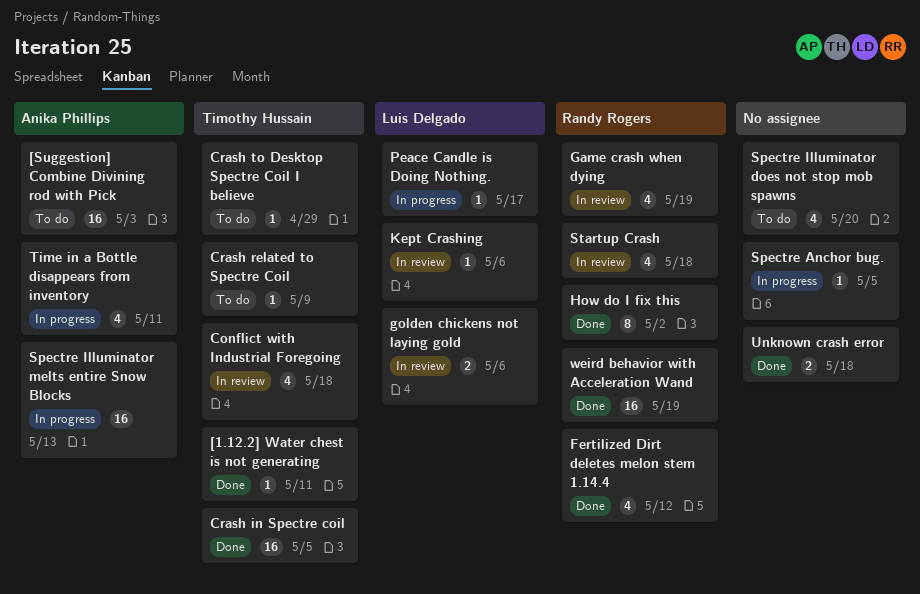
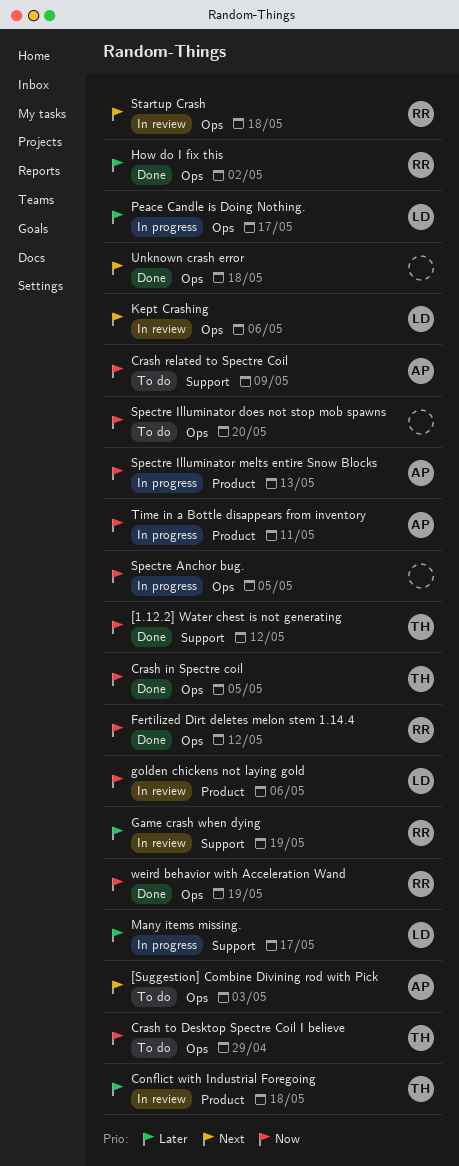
[1.12.2] Water chest is not generating, due: May 11 -> May 12
Crash related to Spectre Coil, owner: Timothy Hussain -> Anika Phillips
Many items missing.: none -> present

